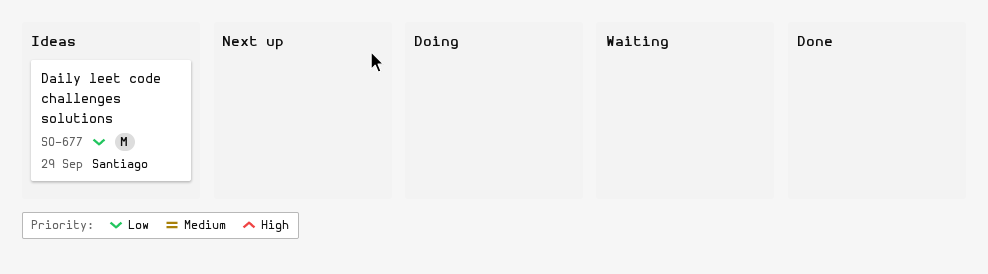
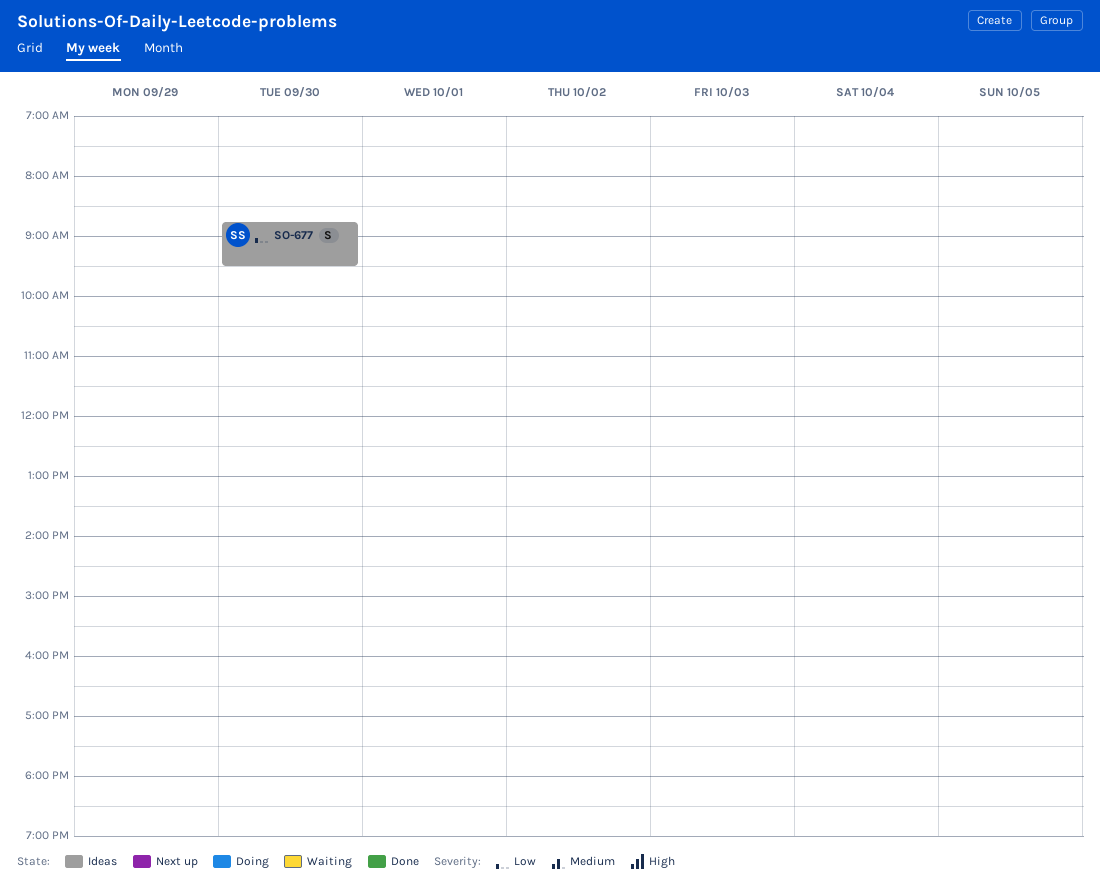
SO-677, estimate: M -> S
SO-677, day: Sep 29 -> Sep 30

